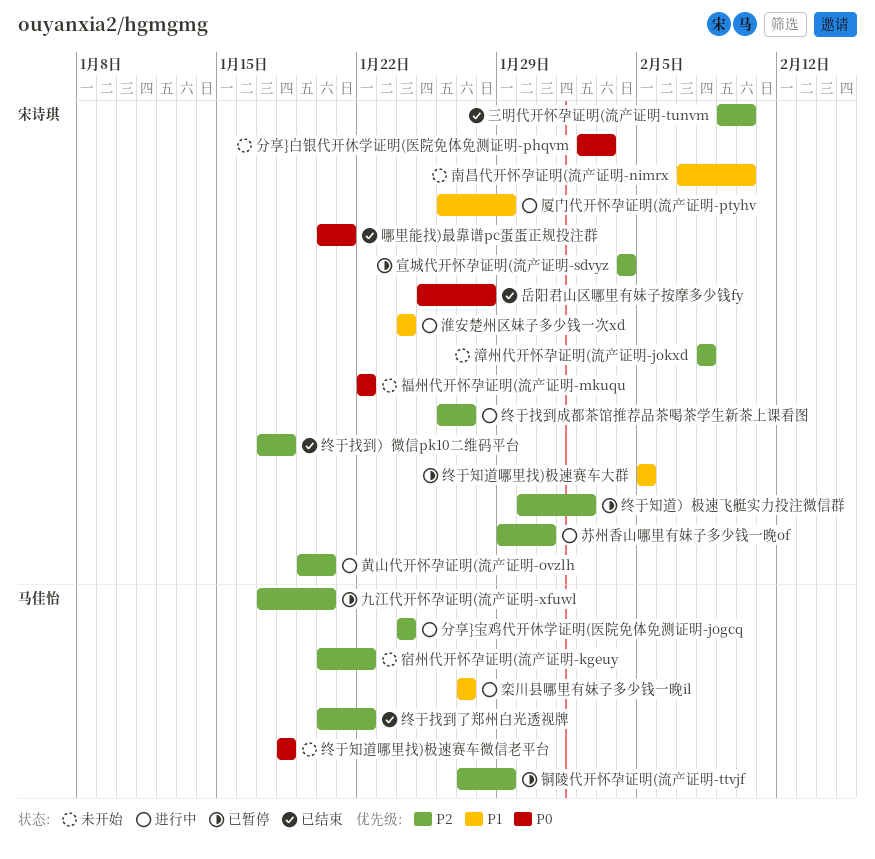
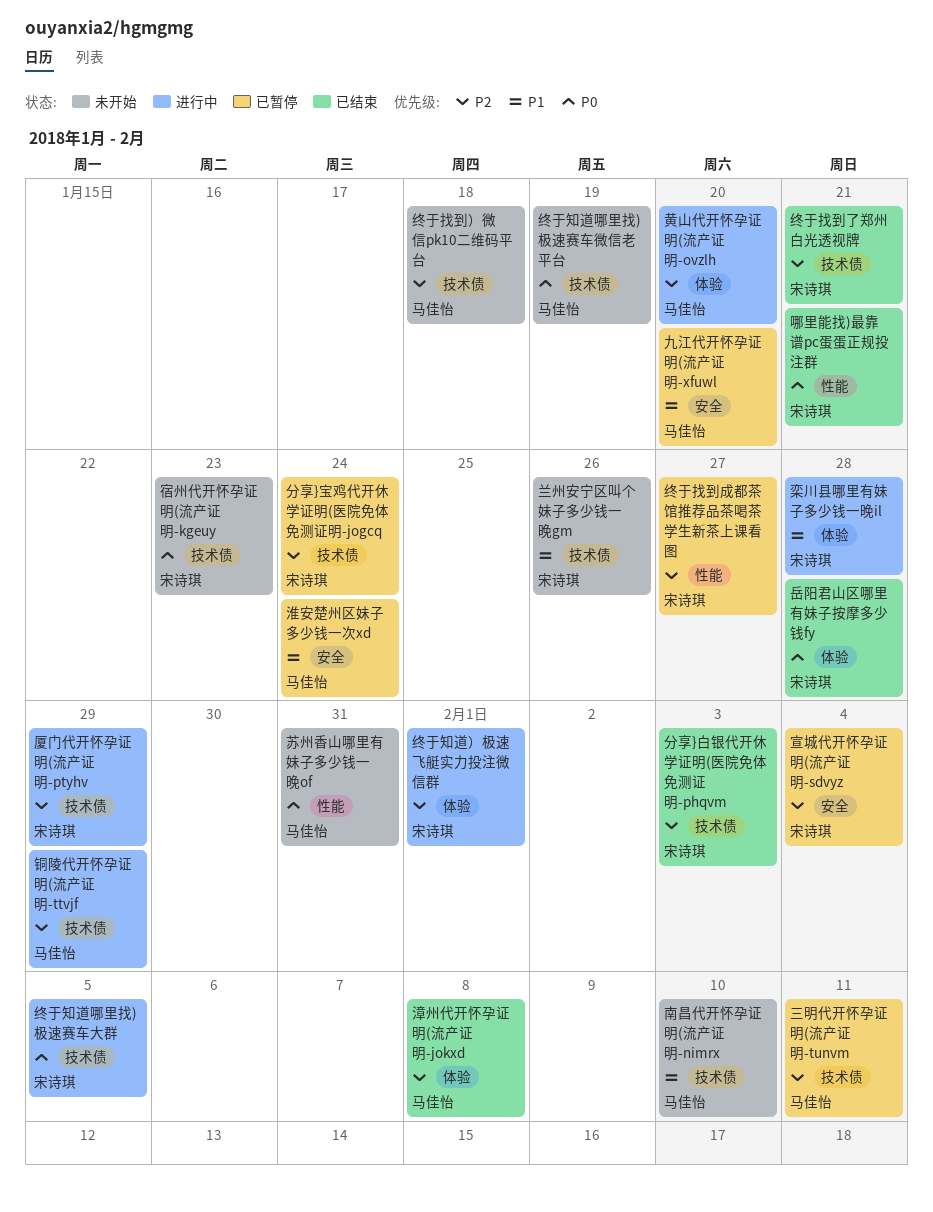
三明代开怀孕证明(流产证明-tunvm, status: 已结束 -> 已暂停
三明代开怀孕证明(流产证明-tunvm, owner: 宋诗琪 -> 马佳怡
三明代开怀孕证明(流产证明-tunvm, due: Feb 10 -> Feb 11
九江代开怀孕证明(流产证明-xfuwl, priority: P2 -> P1
兰州安宁区叫个妹子多少钱一晚gm: none -> present
分享}宝鸡代开休学证明(医院免体免测证明-jogcq, status: 进行中 -> 已暂停
分享}宝鸡代开休学证明(医院免体免测证明-jogcq, owner: 马佳怡 -> 宋诗琪
分享}白银代开休学证明(医院免体免测证明-phqvm, status: 未开始 -> 已结束
分享}白银代开休学证明(医院免体免测证明-phqvm, priority: P0 -> P2
南昌代开怀孕证明(流产证明-nimrx, owner: 宋诗琪 -> 马佳怡
厦门代开怀孕证明(流产证明-ptyhv, priority: P1 -> P2
宿州代开怀孕证明(流产证明-kgeuy, owner: 马佳怡 -> 宋诗琪
宿州代开怀孕证明(流产证明-kgeuy, priority: P2 -> P0
宿州代开怀孕证明(流产证明-kgeuy, due: Jan 22 -> Jan 23
栾川县哪里有妹子多少钱一晚il, owner: 马佳怡 -> 宋诗琪
栾川县哪里有妹子多少钱一晚il, due: Jan 27 -> Jan 28
淮安楚州区妹子多少钱一次xd, status: 进行中 -> 已暂停
淮安楚州区妹子多少钱一次xd, owner: 宋诗琪 -> 马佳怡
漳州代开怀孕证明(流产证明-jokxd, status: 未开始 -> 已结束
漳州代开怀孕证明(流产证明-jokxd, owner: 宋诗琪 -> 马佳怡
福州代开怀孕证明(流产证明-mkuqu: present -> none
终于找到了郑州白光透视牌, owner: 马佳怡 -> 宋诗琪
终于找到了郑州白光透视牌, due: Jan 22 -> Jan 21
终于找到成都茶馆推荐品茶喝茶学生新茶上课看图, status: 进行中 -> 已暂停
终于找到）微信pk10二维码平台, status: 已结束 -> 未开始
终于找到）微信pk10二维码平台, owner: 宋诗琪 -> 马佳怡
终于知道哪里找)极速赛车大群, status: 已暂停 -> 进行中
终于知道哪里找)极速赛车大群, priority: P1 -> P0
终于知道哪里找)极速赛车微信老平台, due: Jan 18 -> Jan 19
终于知道）极速飞艇实力投注微信群, status: 已暂停 -> 进行中
终于知道）极速飞艇实力投注微信群, due: Feb 2 -> Feb 1
苏州香山哪里有妹子多少钱一晚of, status: 进行中 -> 未开始
苏州香山哪里有妹子多少钱一晚of, owner: 宋诗琪 -> 马佳怡
苏州香山哪里有妹子多少钱一晚of, priority: P2 -> P0
铜陵代开怀孕证明(流产证明-ttvjf, status: 已暂停 -> 进行中
黄山代开怀孕证明(流产证明-ovzlh, owner: 宋诗琪 -> 马佳怡

